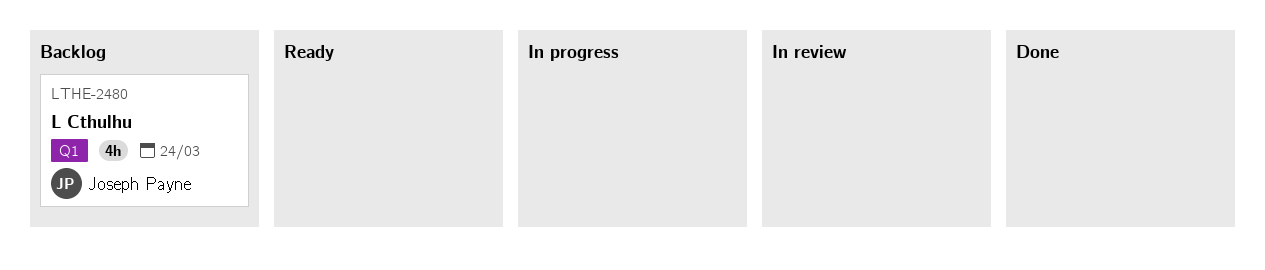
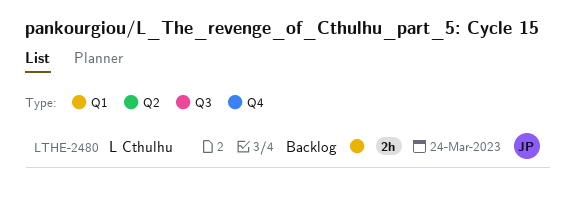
LTHE-2480, estimate: 4h -> 2h

